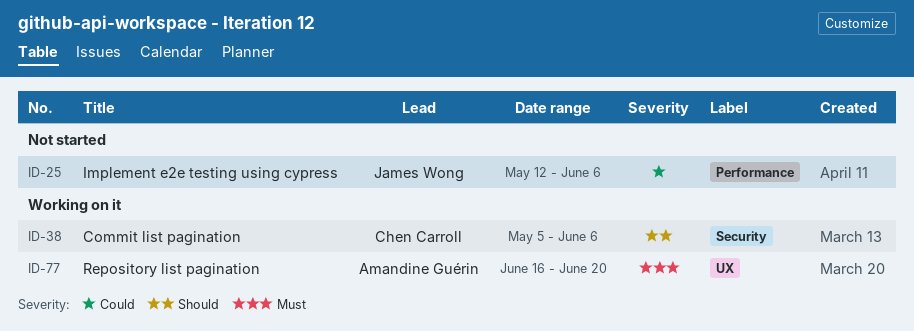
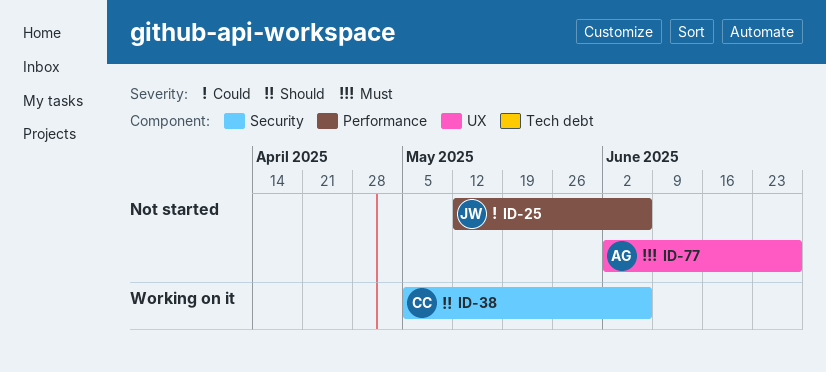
ID-77, status: Working on it -> Not started
ID-77, start: Jun 16 -> Jun 2
ID-77, due: Jun 20 -> Jun 27

